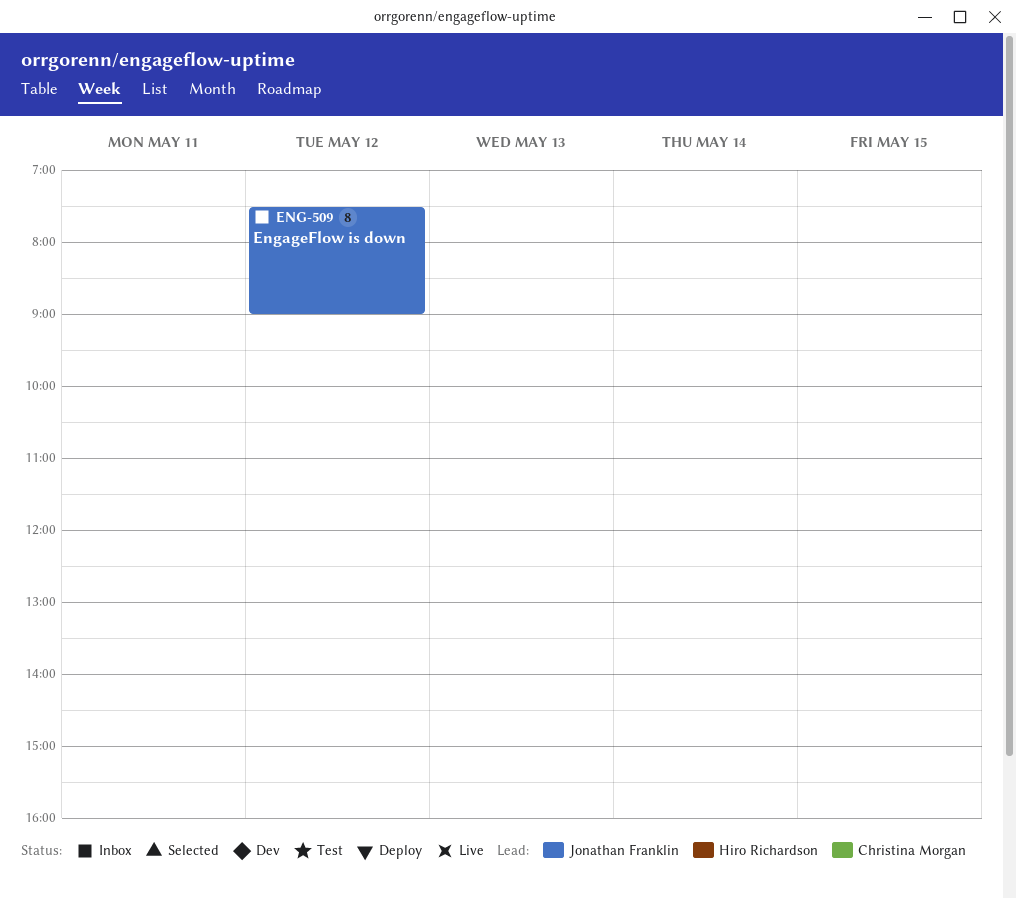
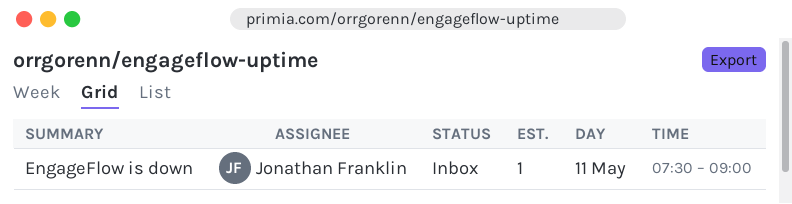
EngageFlow is down, estimate: 8 -> 1
EngageFlow is down, day: May 12 -> May 11

